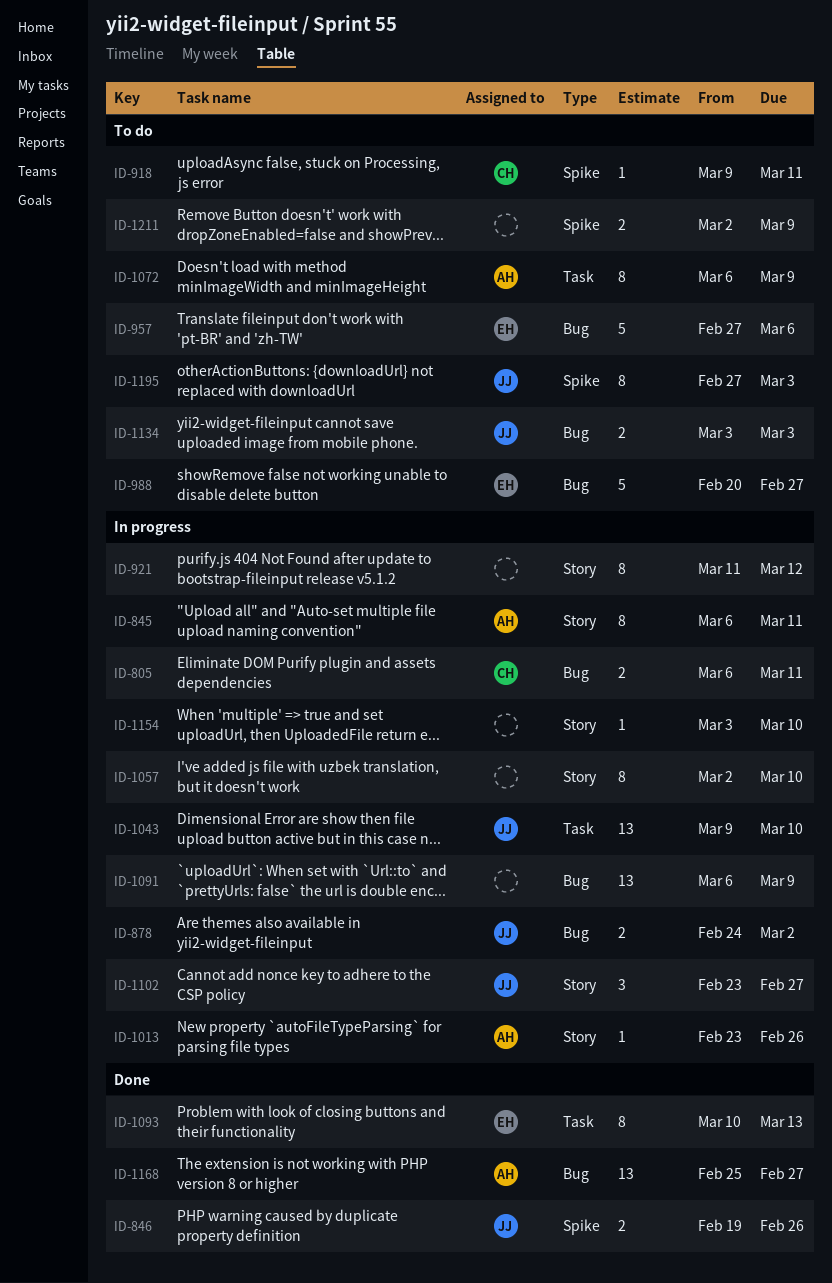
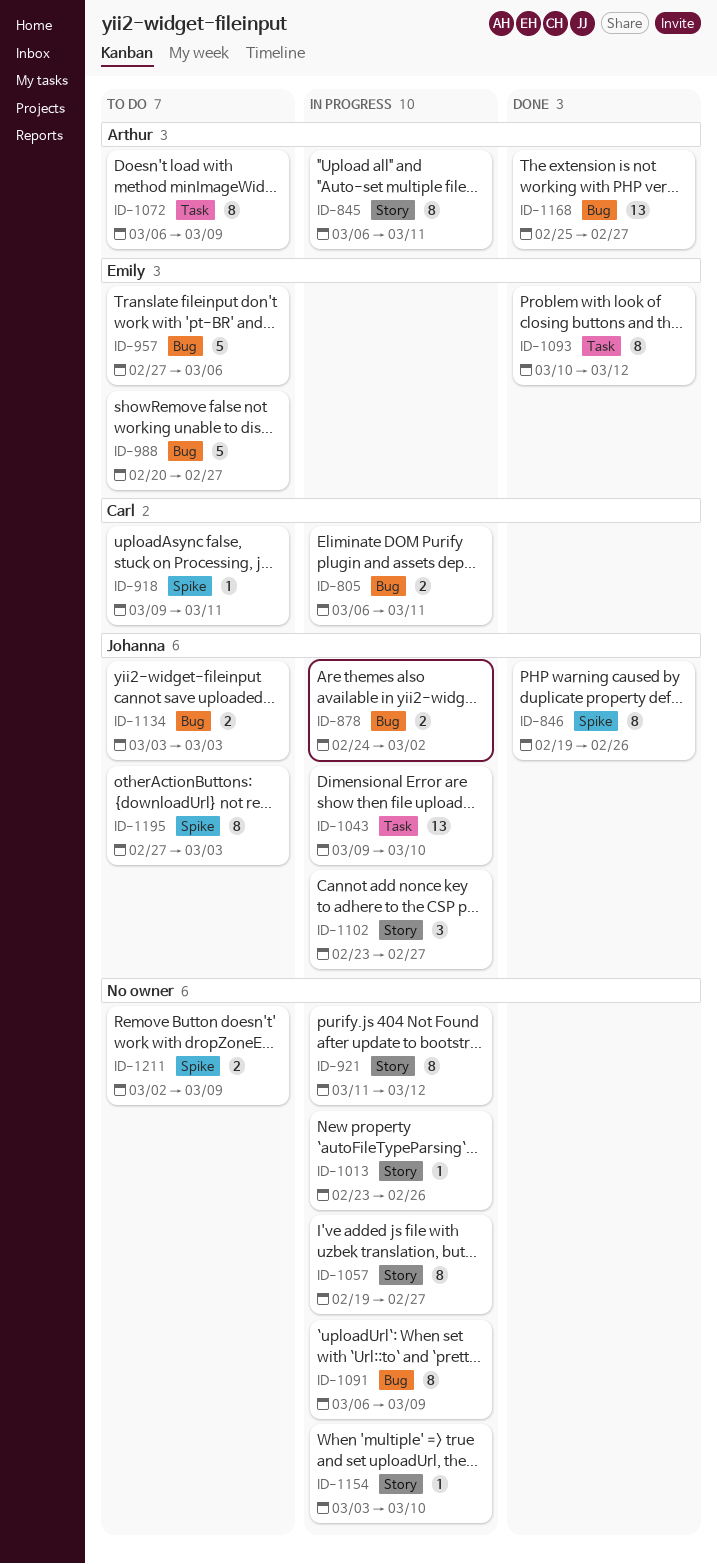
ID-846, estimate: 2 -> 8
ID-1013, owner: Arthur -> none
ID-1057, start: Mar 2 -> Feb 19
ID-1057, due: Mar 10 -> Feb 27
ID-1091, estimate: 13 -> 8
ID-1093, due: Mar 13 -> Mar 12

